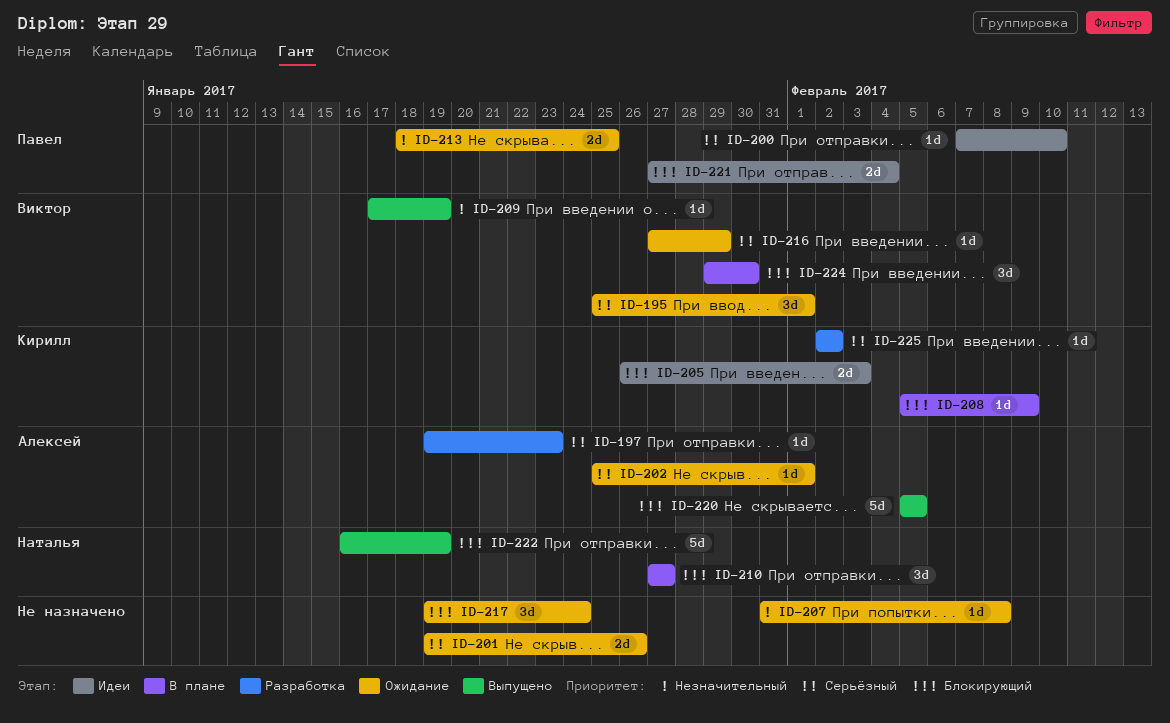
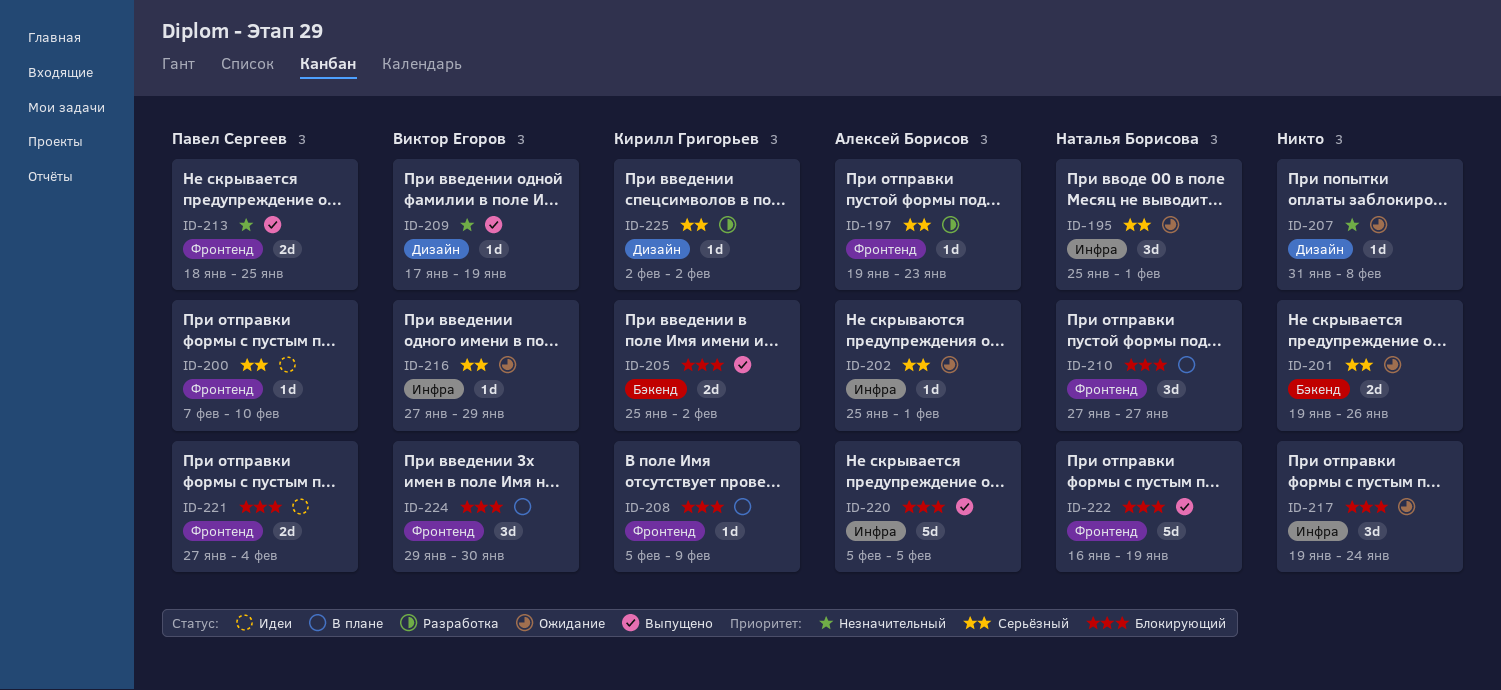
ID-195, owner: Виктор Егоров -> Наталья Борисова
ID-205, status: Идеи -> Выпущено
ID-205, start: Jan 26 -> Jan 25
ID-205, due: Feb 3 -> Feb 2
ID-213, status: Ожидание -> Выпущено

